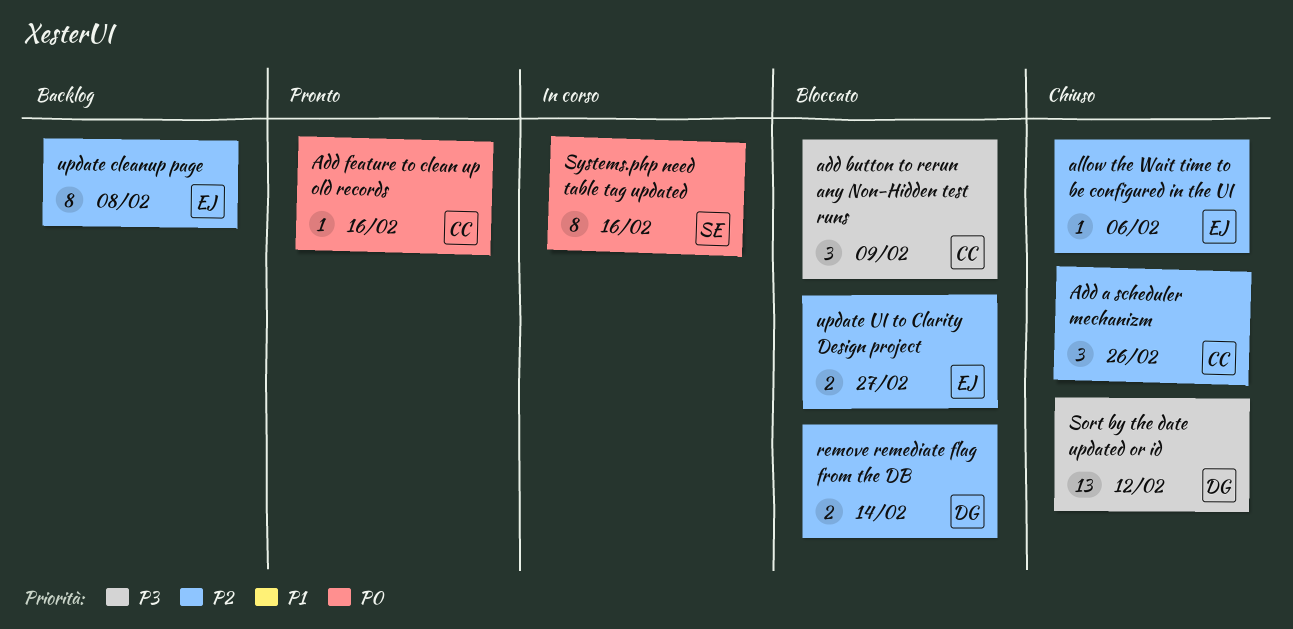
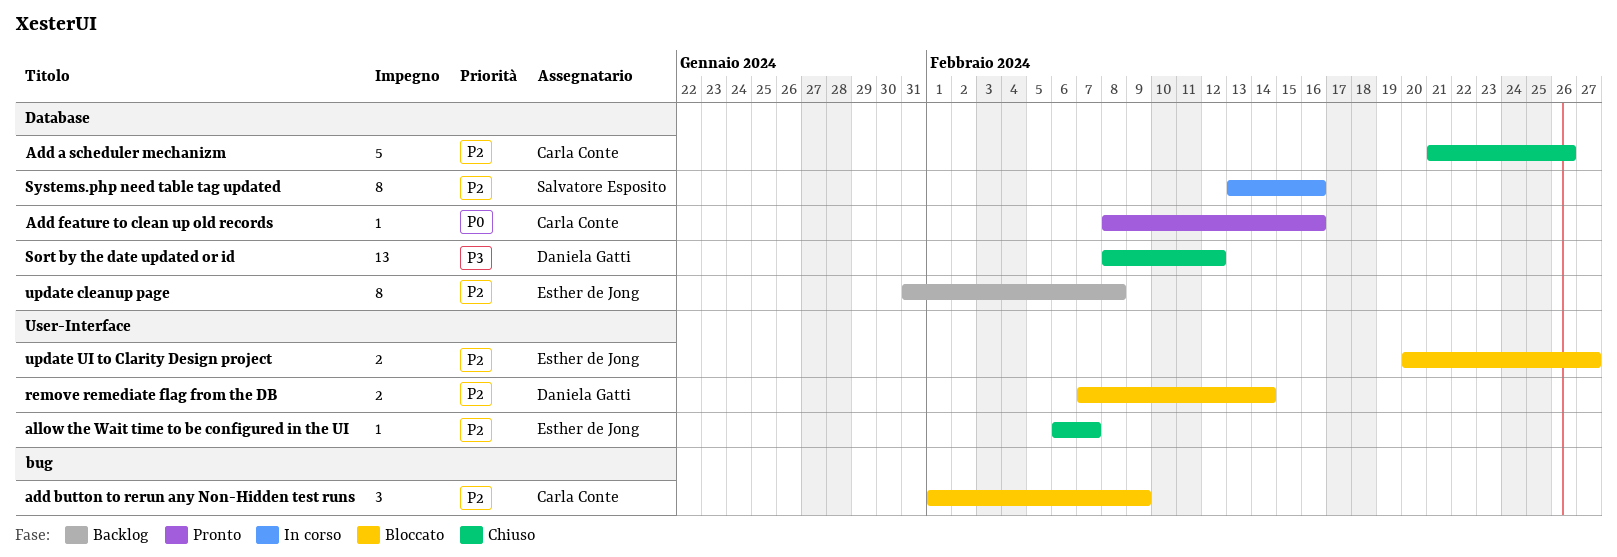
Add a scheduler mechanizm, estimate: 3 -> 5
add button to rerun any Non-Hidden test runs, priority: P3 -> P2
allow the Wait time to be configured in the UI, due: Feb 6 -> Feb 7
Systems.php need table tag updated, priority: P0 -> P2

